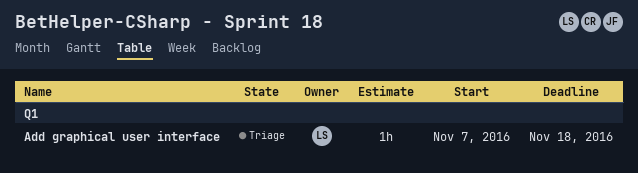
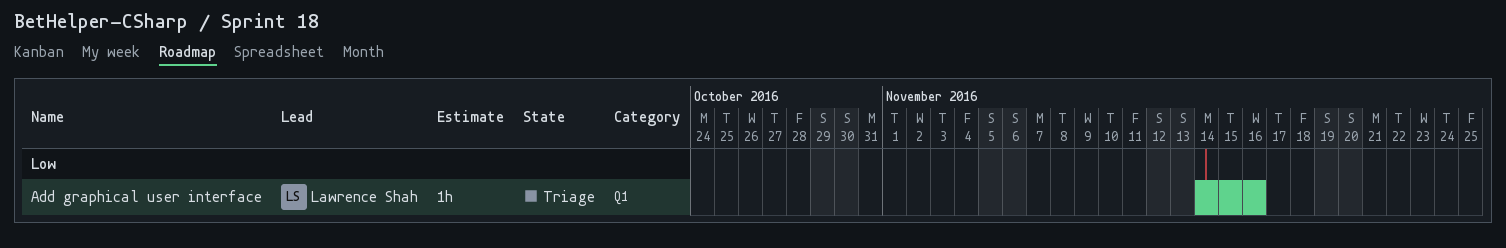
Add graphical user interface, start: Nov 7 -> Nov 14
Add graphical user interface, due: Nov 18 -> Nov 16

